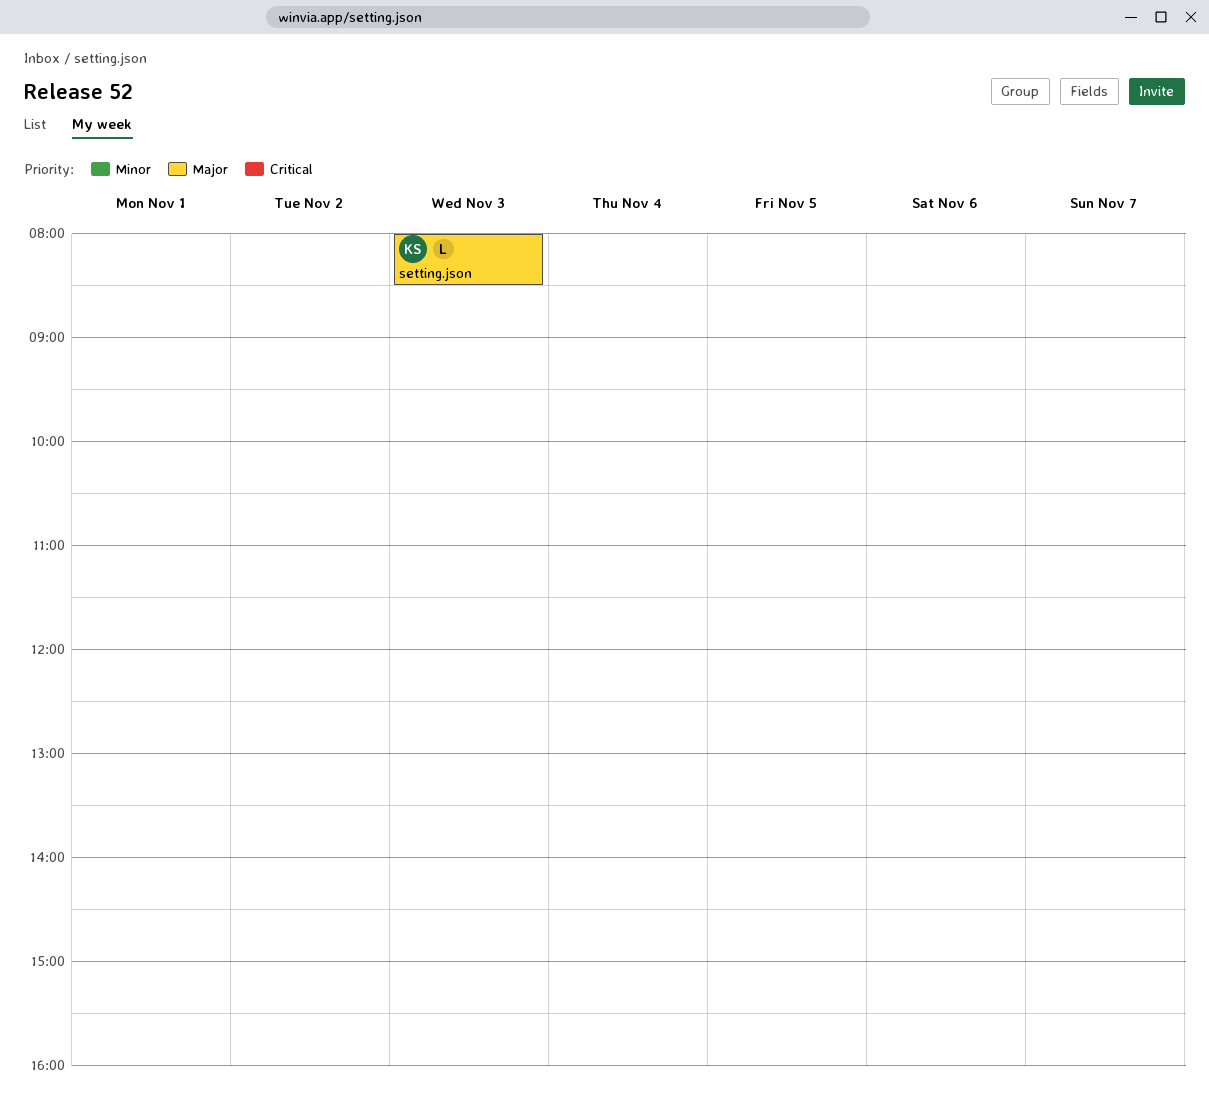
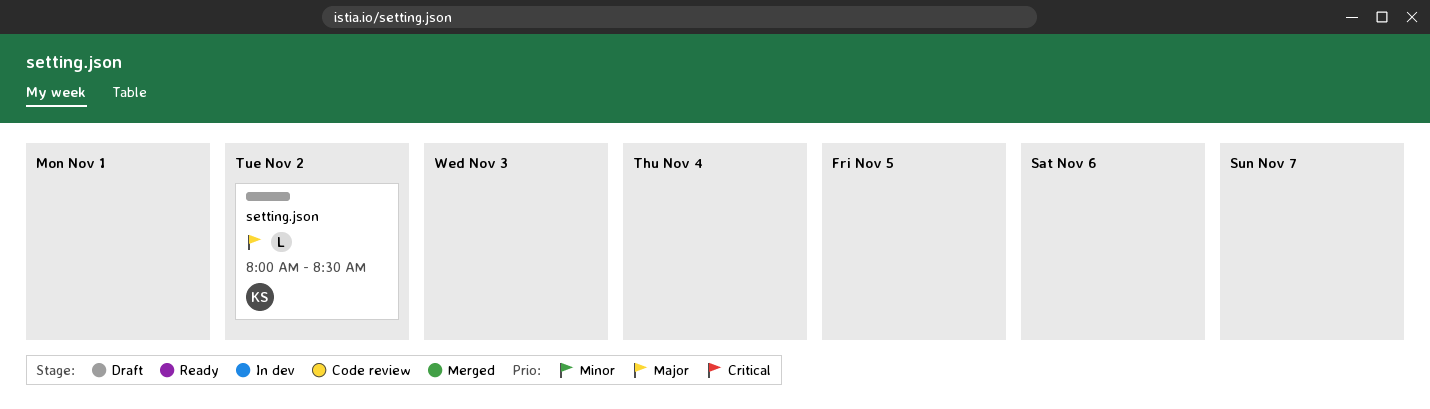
setting.json, day: Nov 3 -> Nov 2

